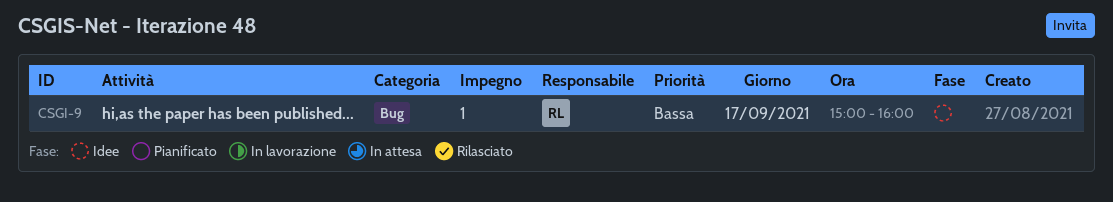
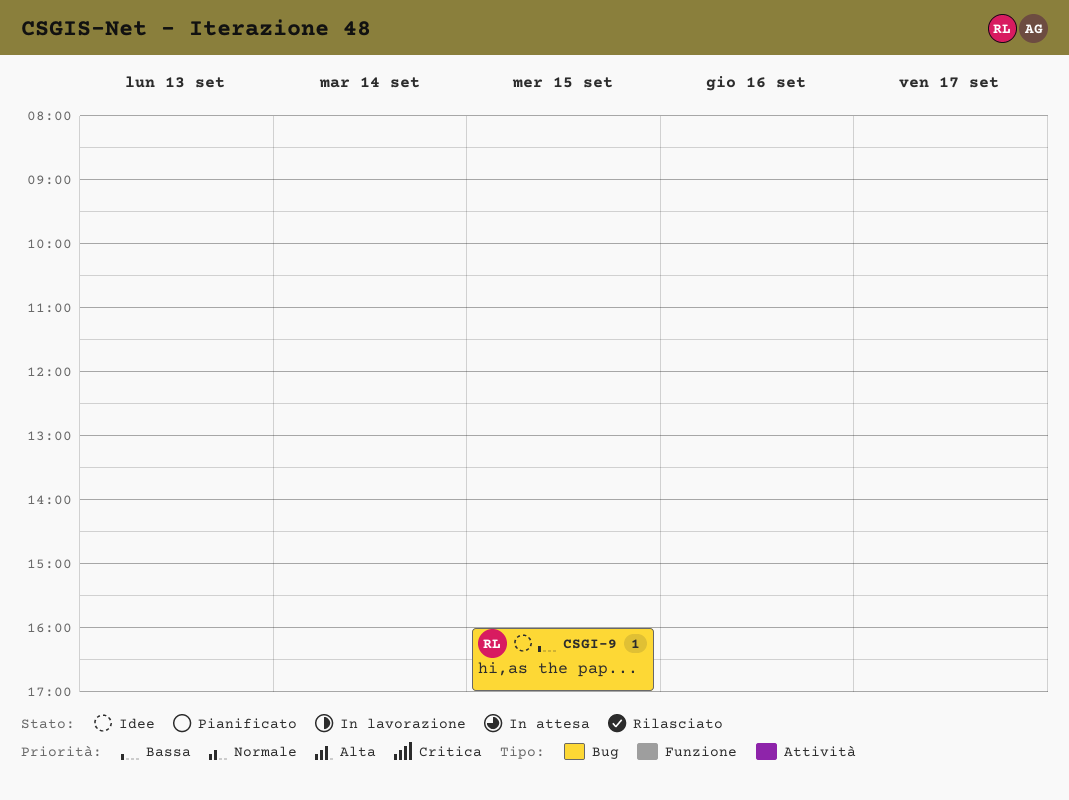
CSGI-9, day: Sep 17 -> Sep 15
CSGI-9, begins: 15:00 -> 16:00
CSGI-9, ends: 16:00 -> 17:00

